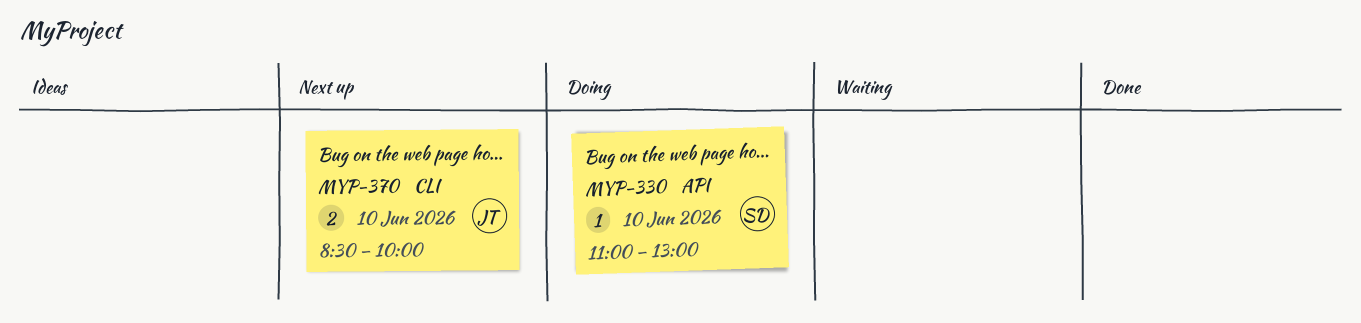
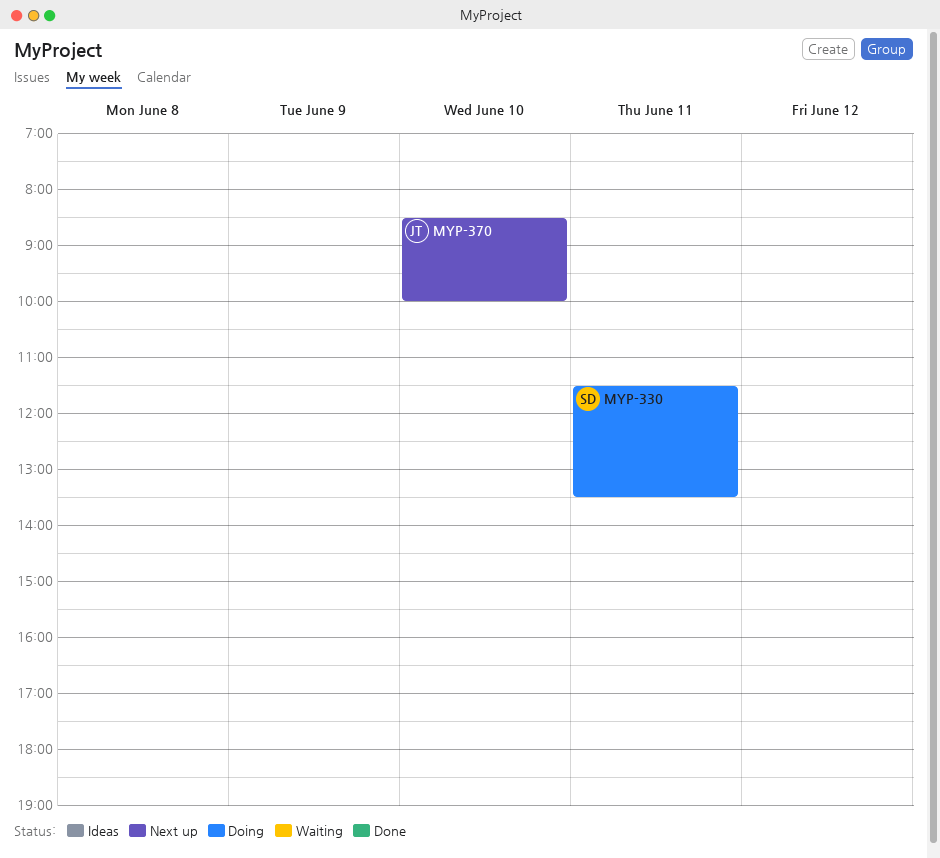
MYP-330, day: Jun 10 -> Jun 11
MYP-330, begins: 11:00 -> 11:30
MYP-330, ends: 13:00 -> 13:30

